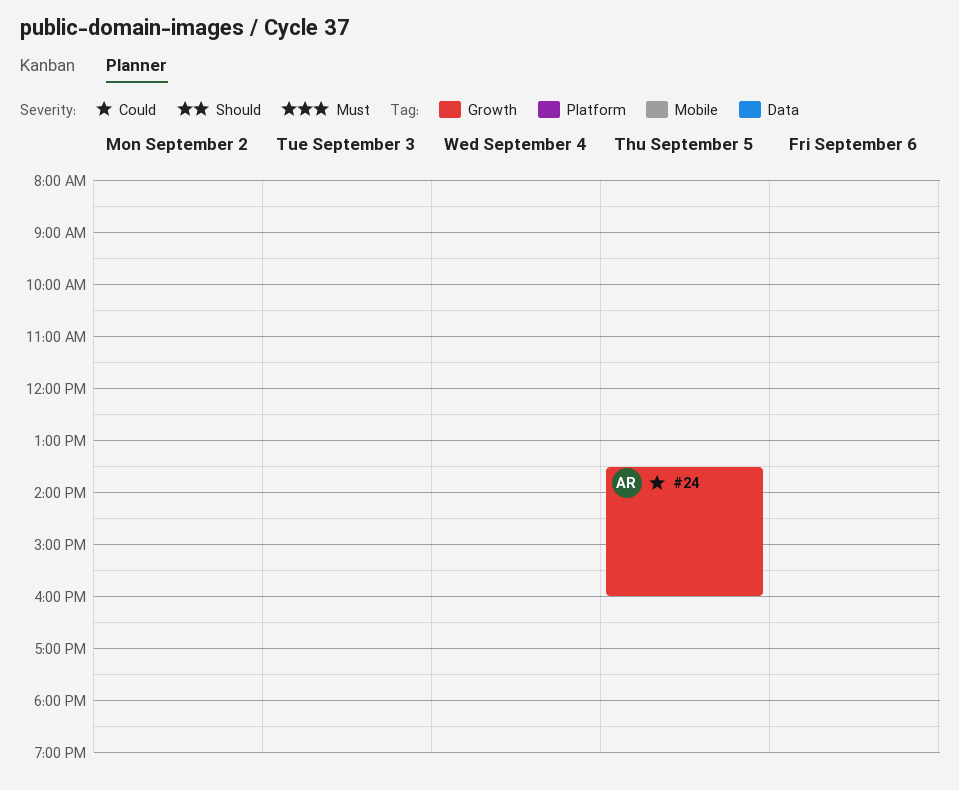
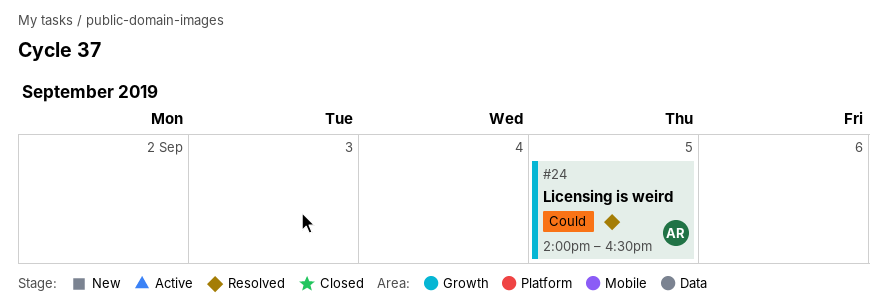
#24, begins: 13:30 -> 14:00
#24, ends: 16:00 -> 16:30

